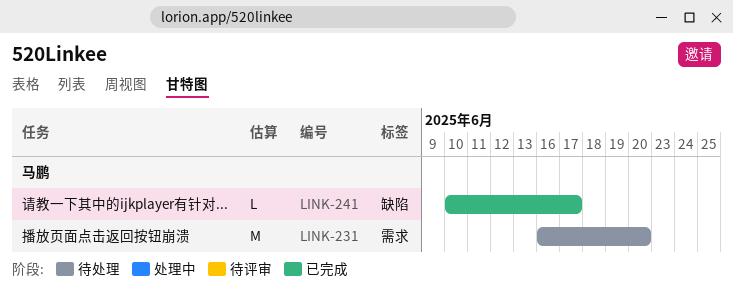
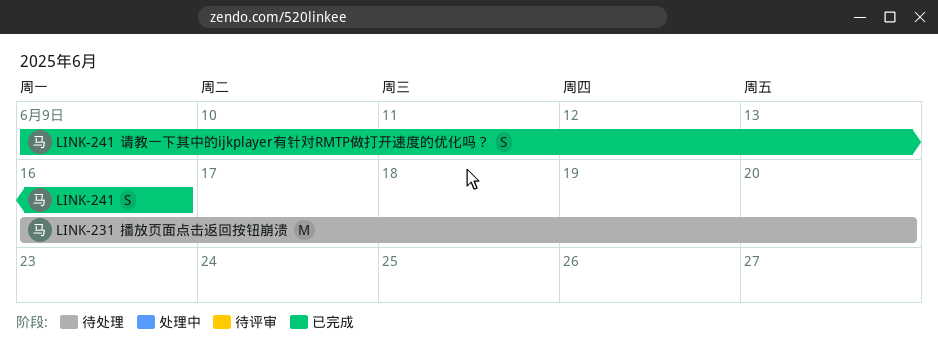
LINK-241, estimate: L -> S
LINK-241, start: Jun 10 -> Jun 9
LINK-241, due: Jun 17 -> Jun 16

